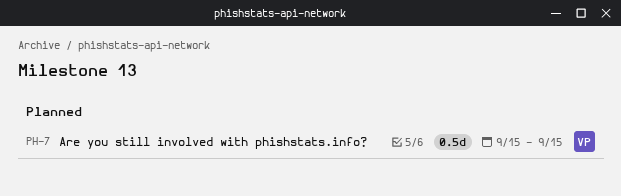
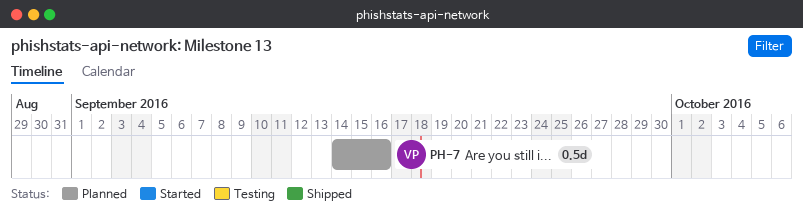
PH-7, start: Sep 15 -> Sep 14
PH-7, due: Sep 15 -> Sep 16

